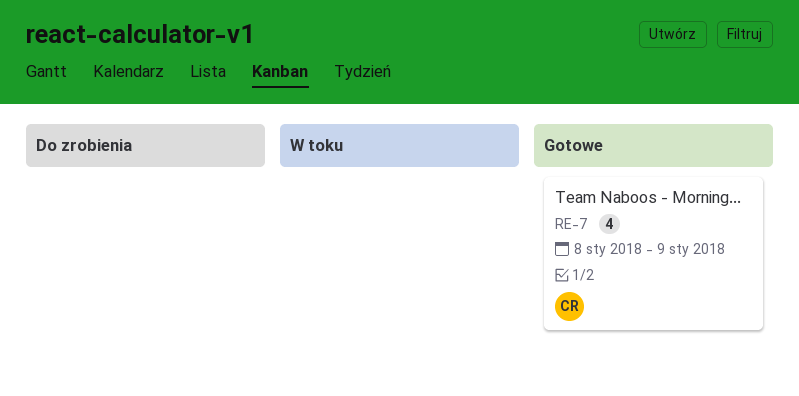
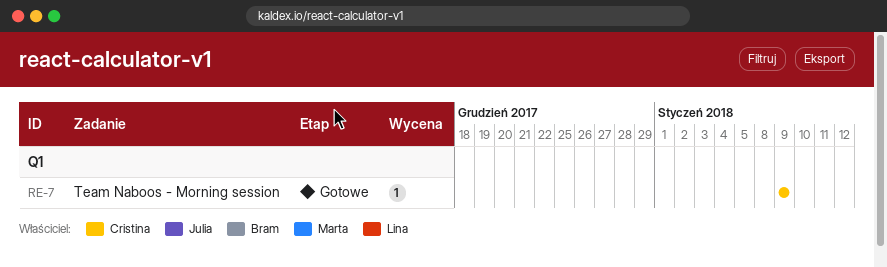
RE-7, estimate: 4 -> 1
RE-7, start: Jan 8 -> Jan 9

